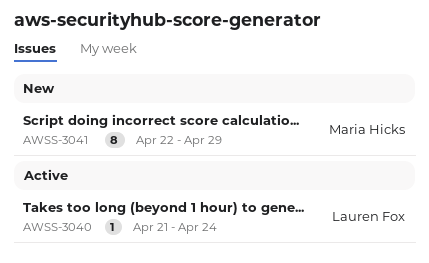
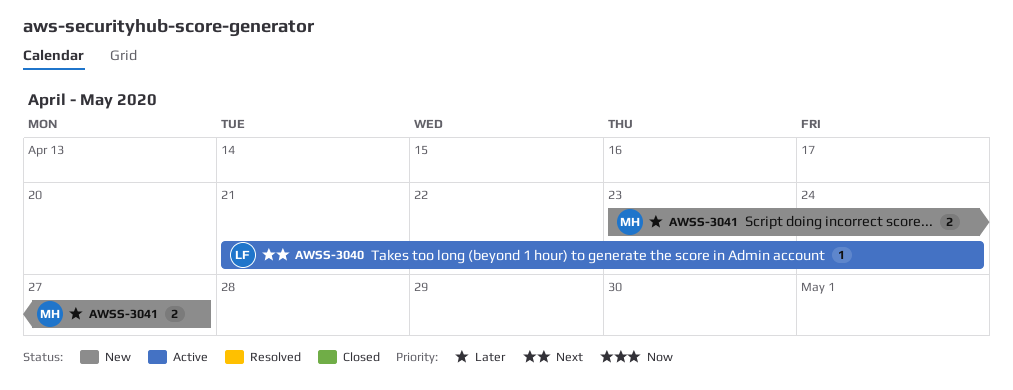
AWSS-3041, estimate: 8 -> 2
AWSS-3041, start: Apr 22 -> Apr 23
AWSS-3041, due: Apr 29 -> Apr 27

